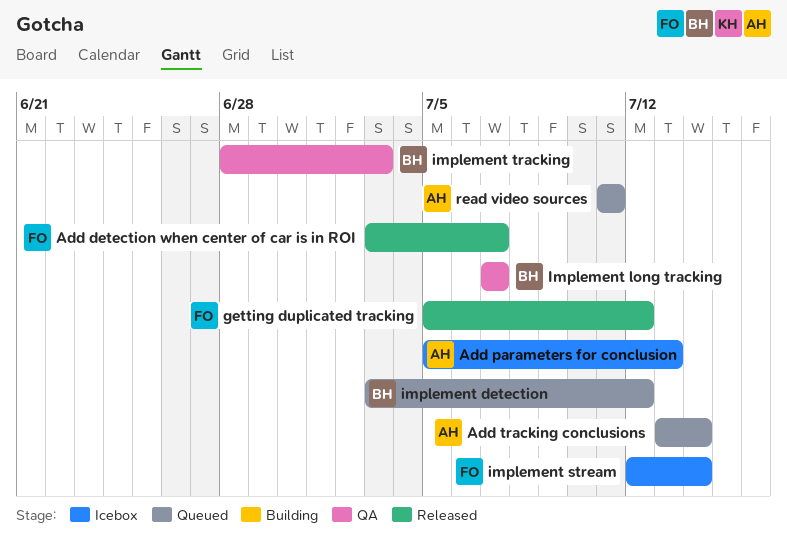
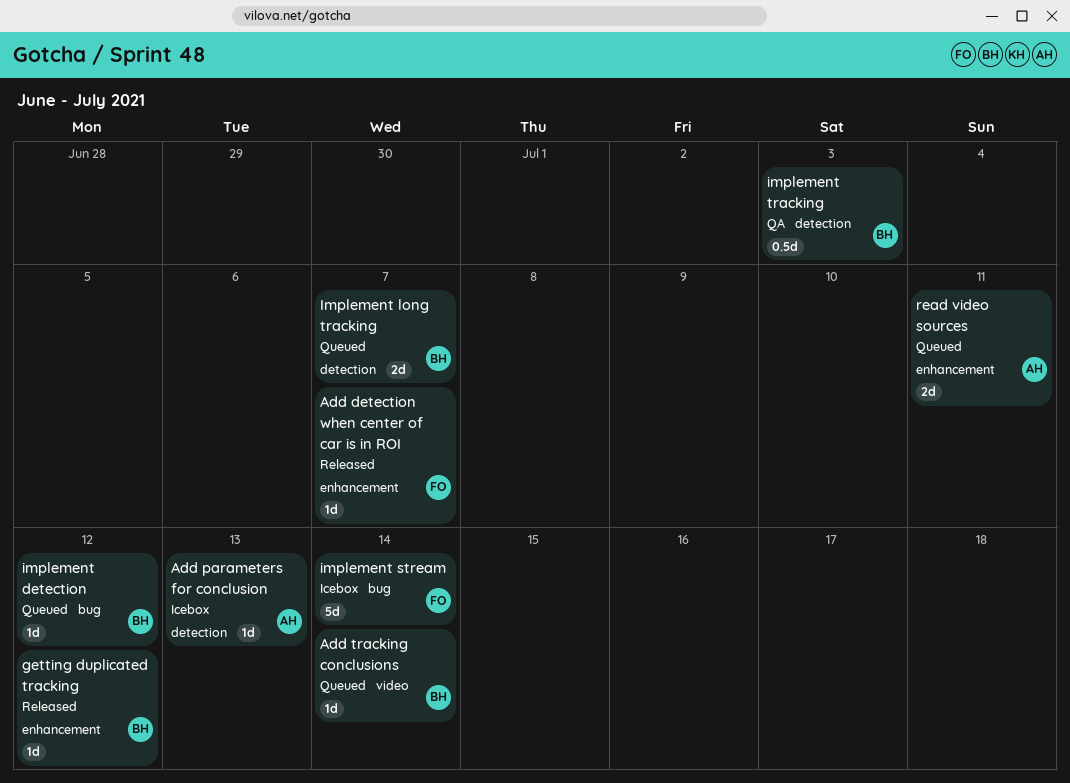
Add tracking conclusions, owner: AH -> BH
getting duplicated tracking, owner: FO -> BH
Implement long tracking, status: QA -> Queued

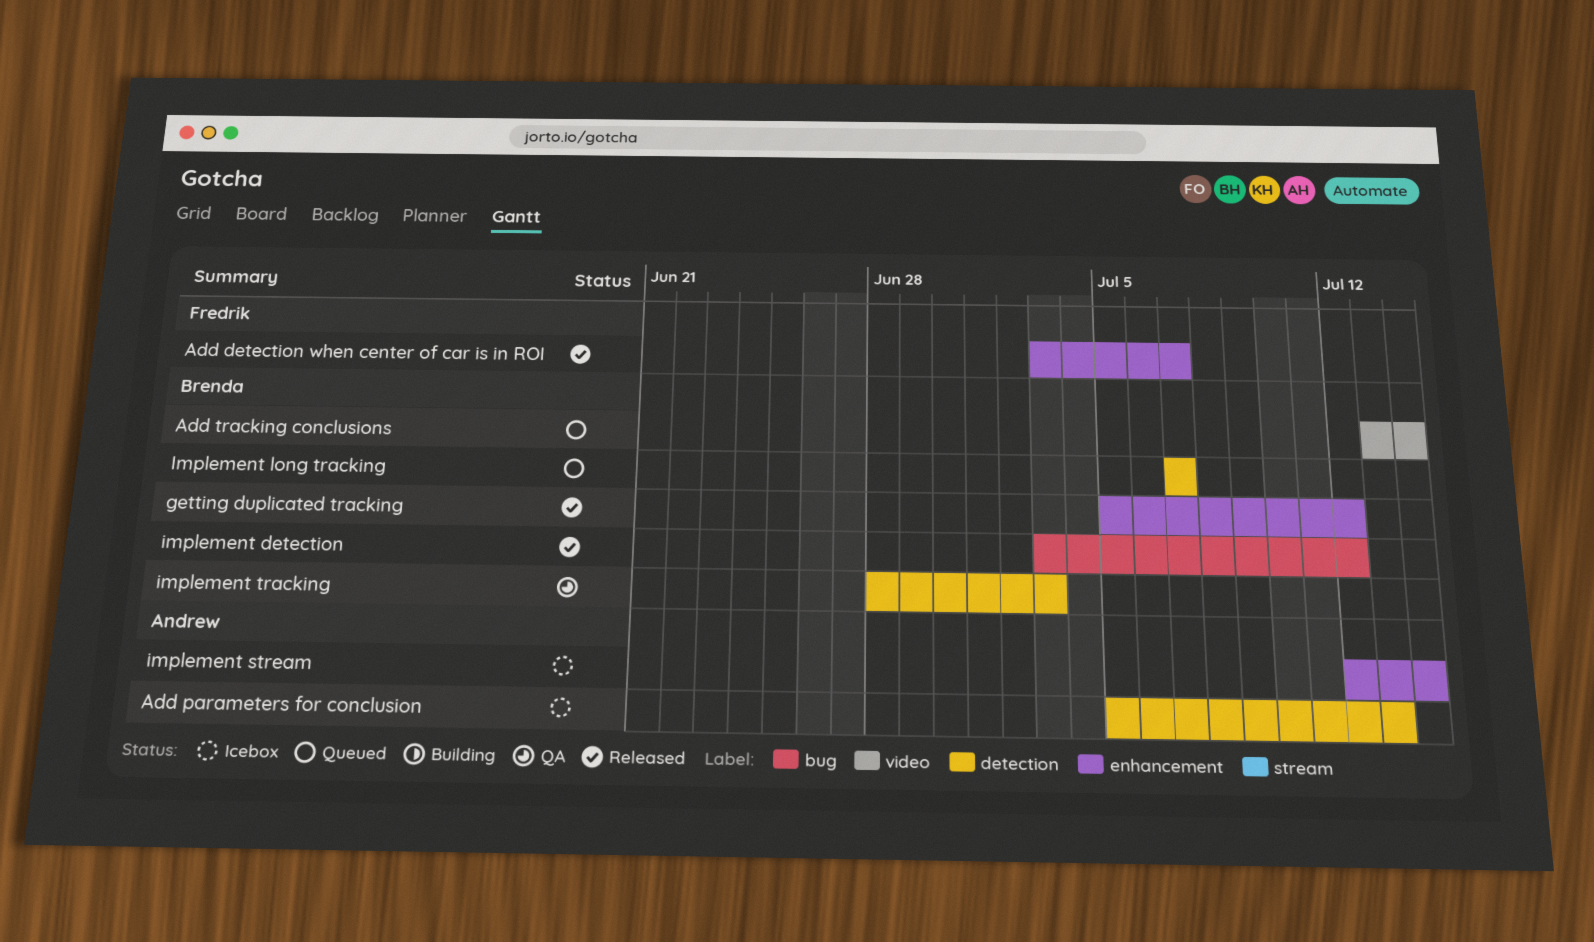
implement detection, status: Queued -> Released
implement stream, owner: Fredrik -> Andrew
implement stream, label: bug -> enhancement
read video sources: present -> none

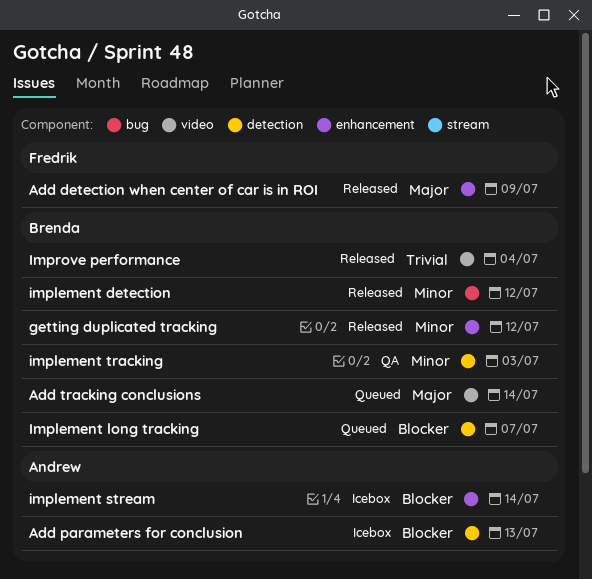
Add detection when center of car is in ROI, due: Jul 7 -> Jul 9
Improve performance: none -> present

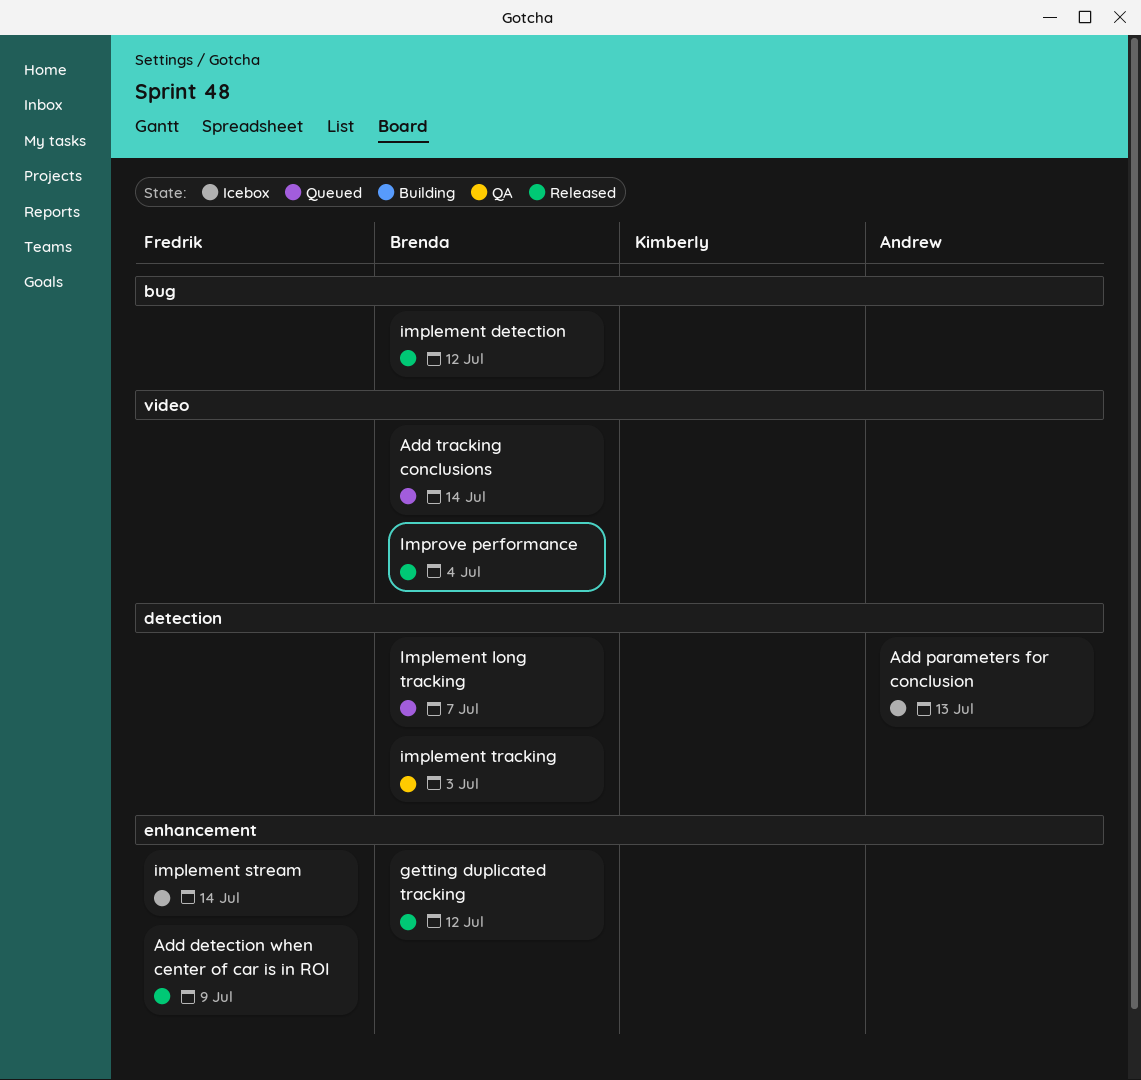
implement stream, owner: Andrew -> Fredrik

